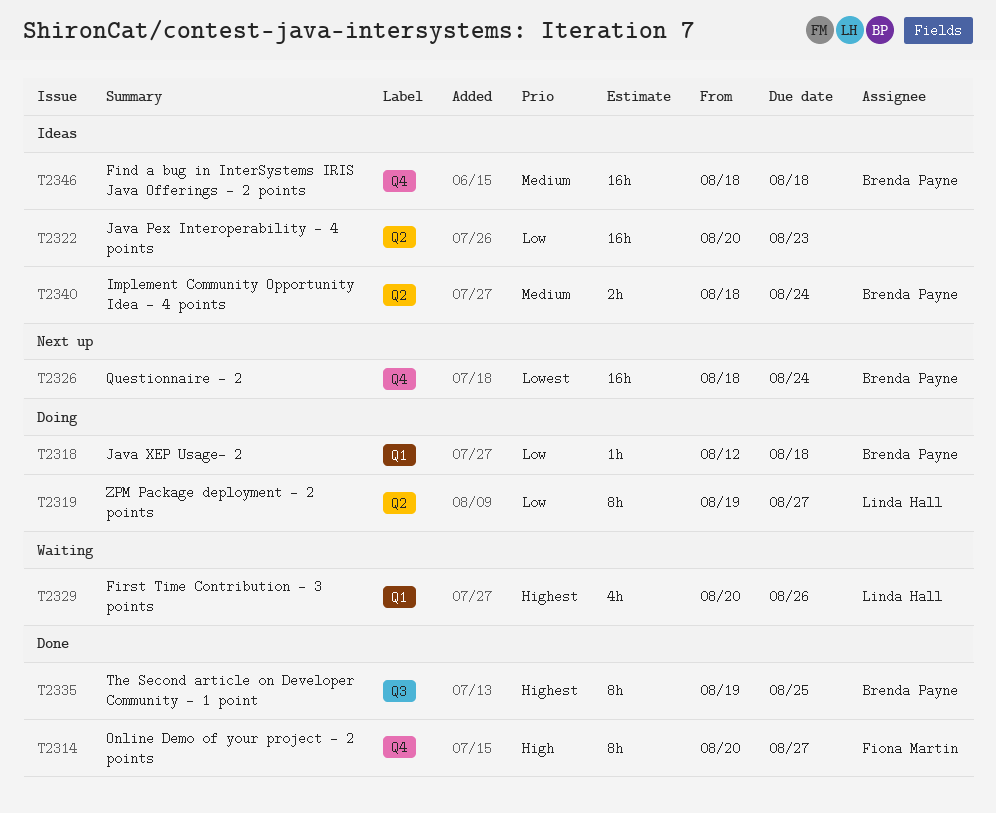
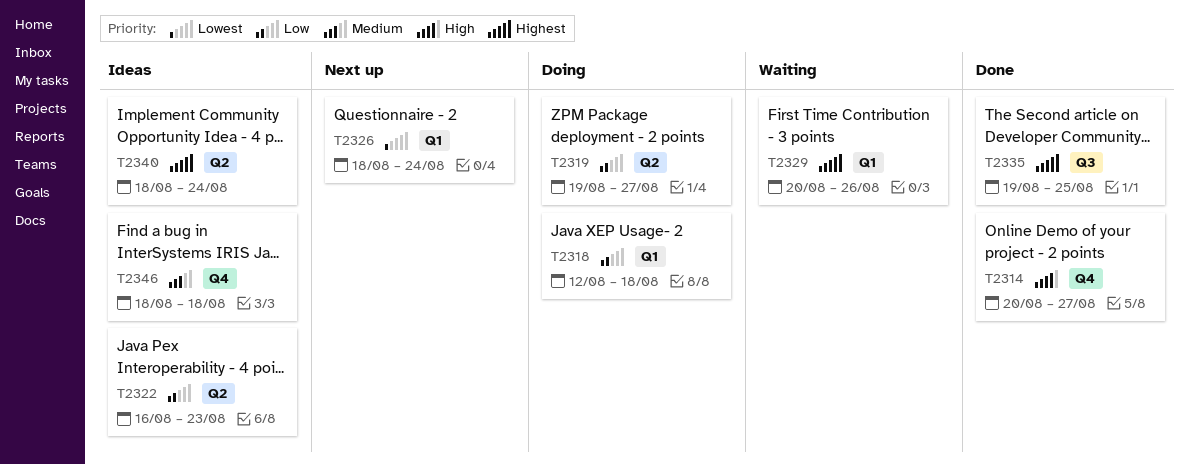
T2322, start: Aug 20 -> Aug 16
T2326, label: Q4 -> Q1
T2340, priority: Medium -> Highest

